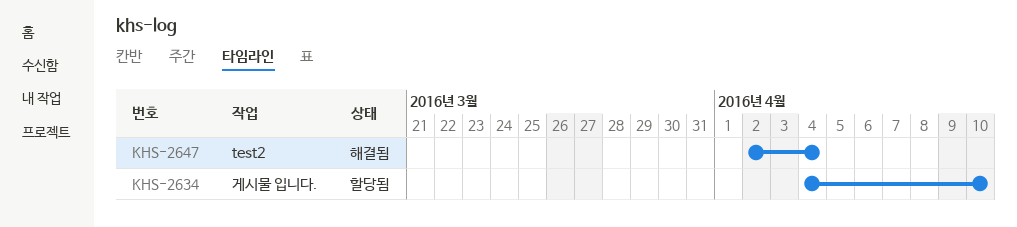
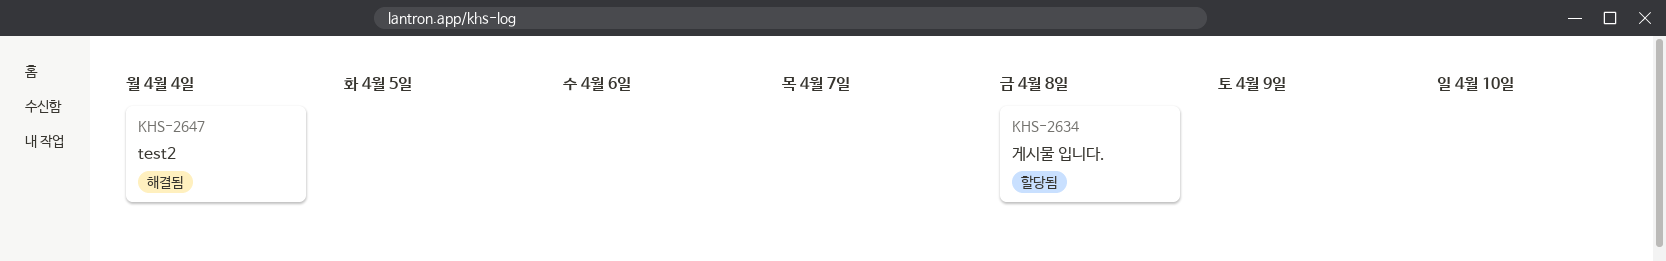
KHS-2634, due: Apr 10 -> Apr 8

